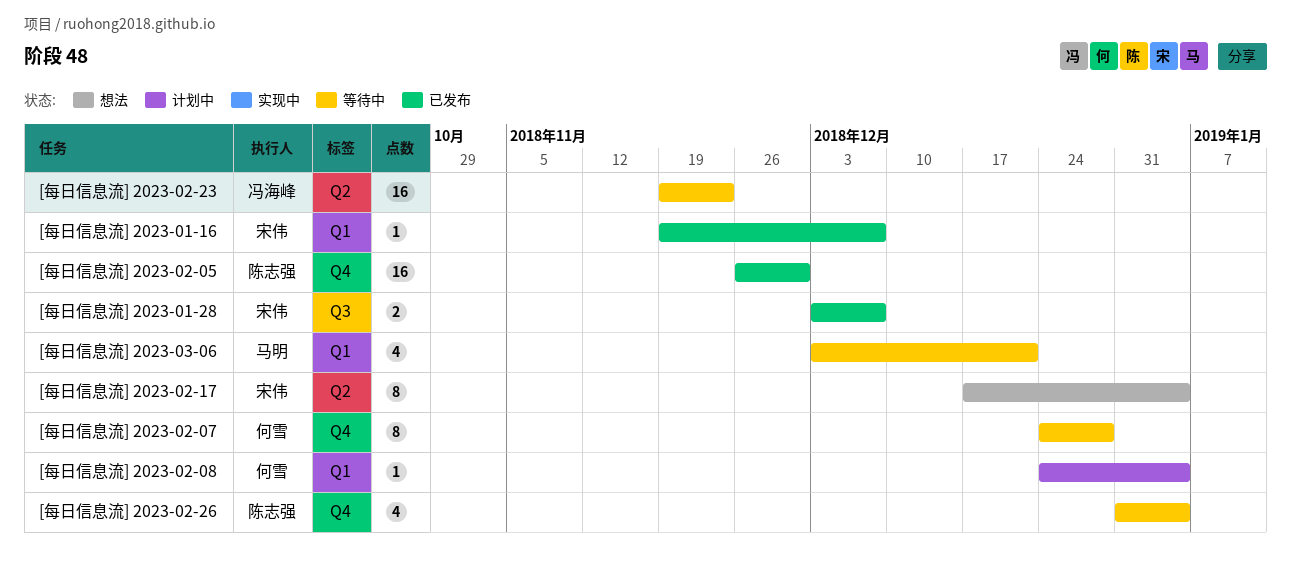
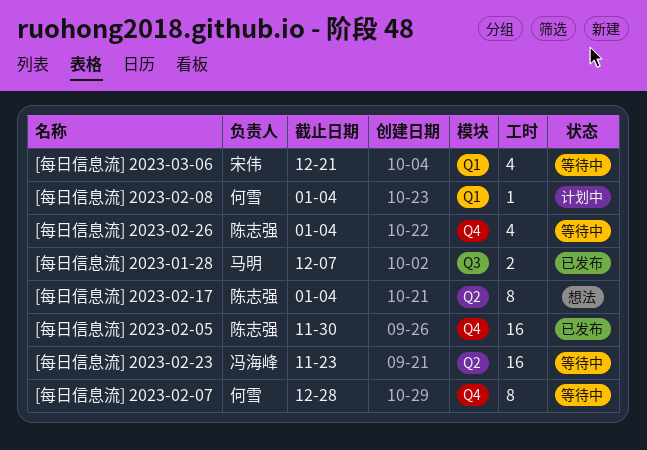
[每日信息流] 2023-01-16: present -> none
[每日信息流] 2023-01-28, owner: 宋伟 -> 马明
[每日信息流] 2023-02-17, owner: 宋伟 -> 陈志强
[每日信息流] 2023-03-06, owner: 马明 -> 宋伟

